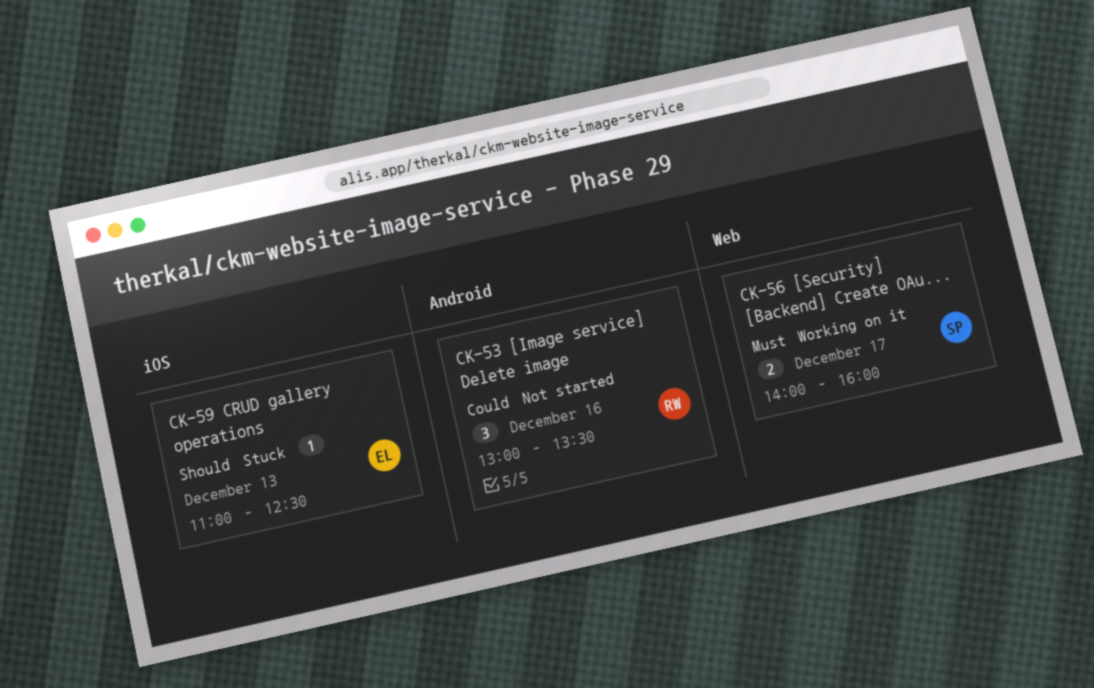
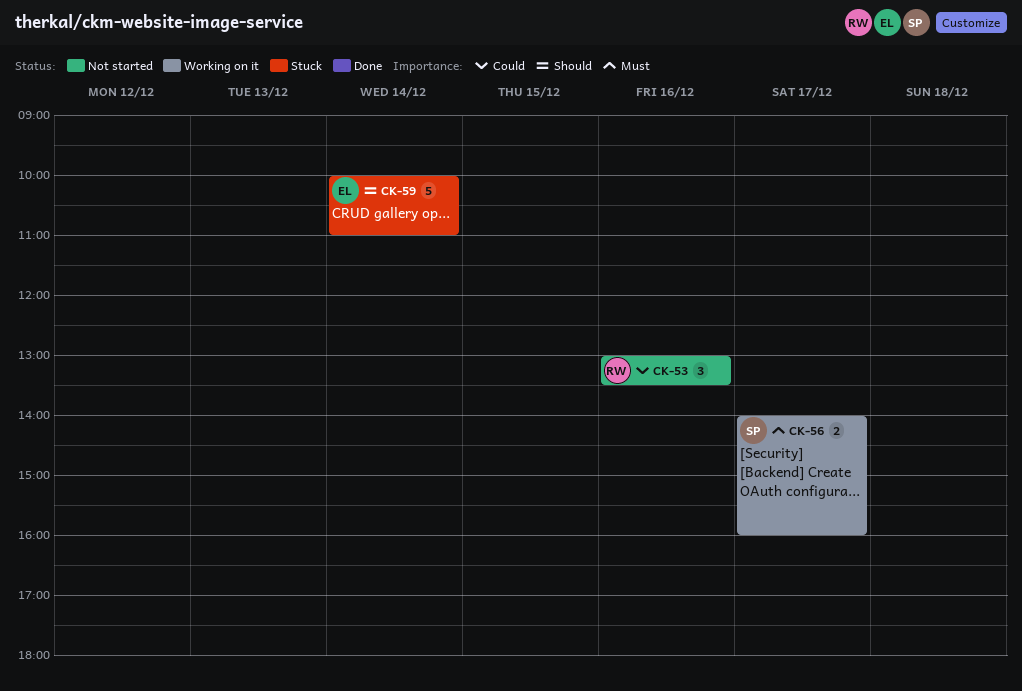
CK-59, estimate: 1 -> 5
CK-59, day: Dec 13 -> Dec 14
CK-59, begins: 11:00 -> 10:00
CK-59, ends: 12:30 -> 11:00

